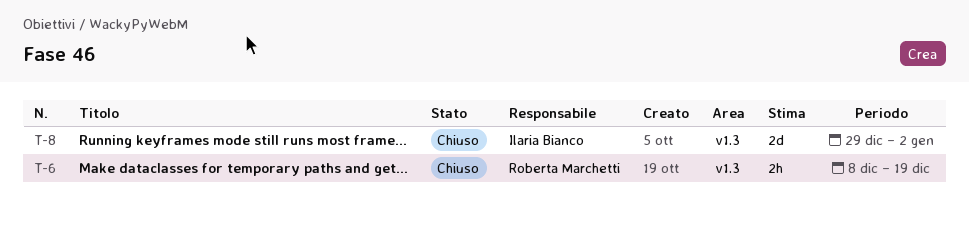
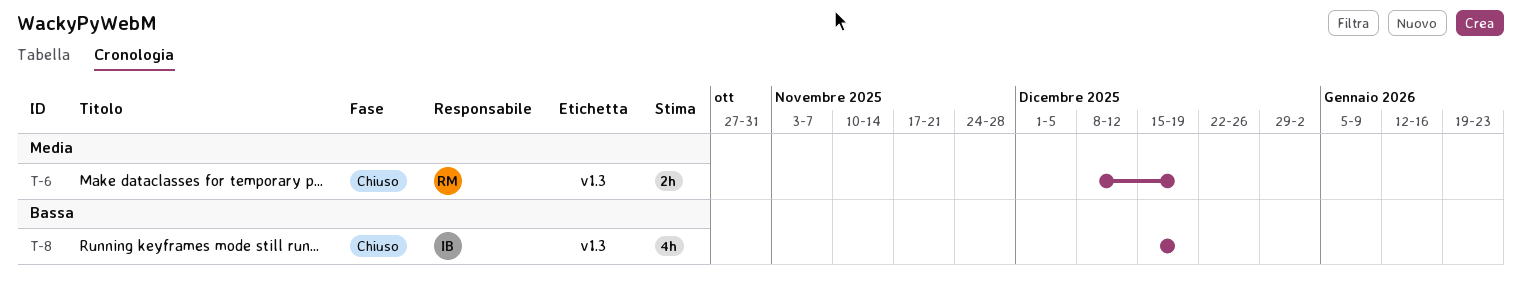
T-8, estimate: 2d -> 4h
T-8, start: Dec 29 -> Dec 15
T-8, due: Jan 2 -> Dec 19

